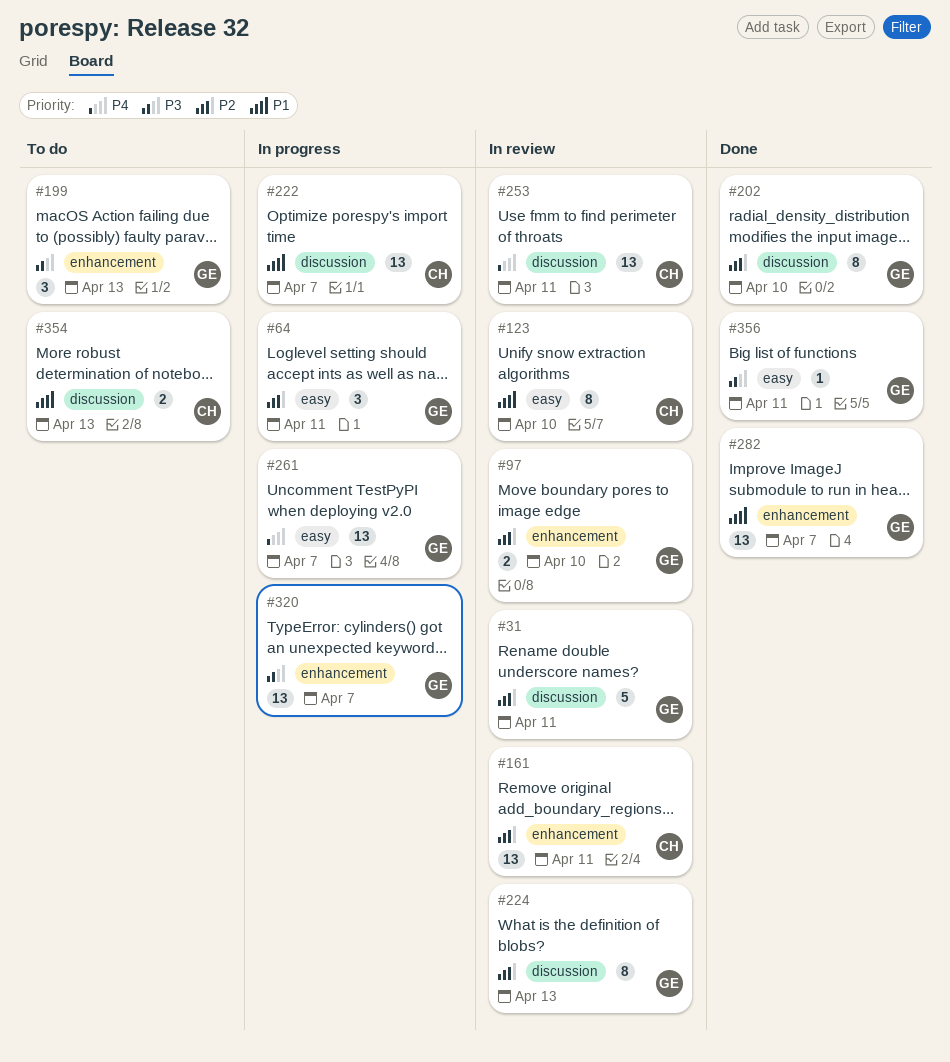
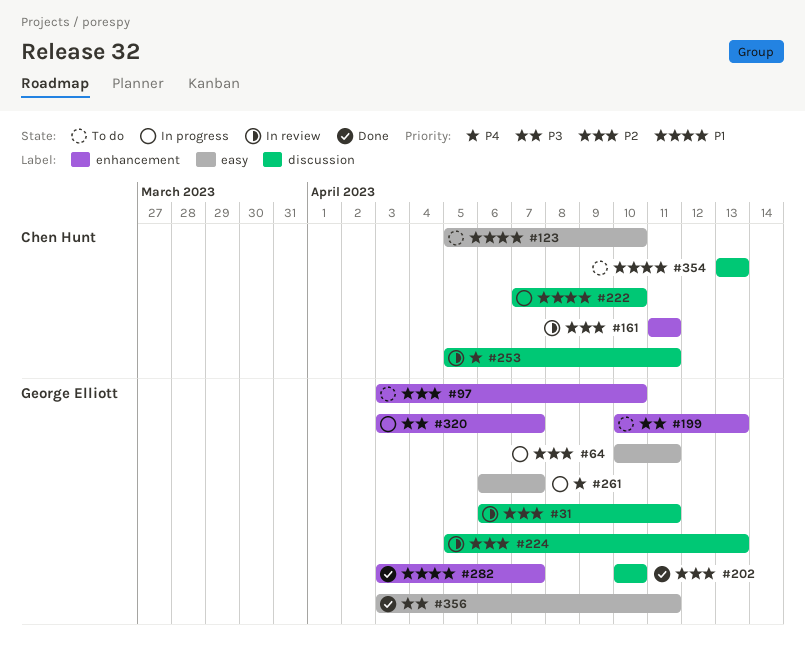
#97, status: In review -> To do
#123, status: In review -> To do
#222, due: Apr 7 -> Apr 10

